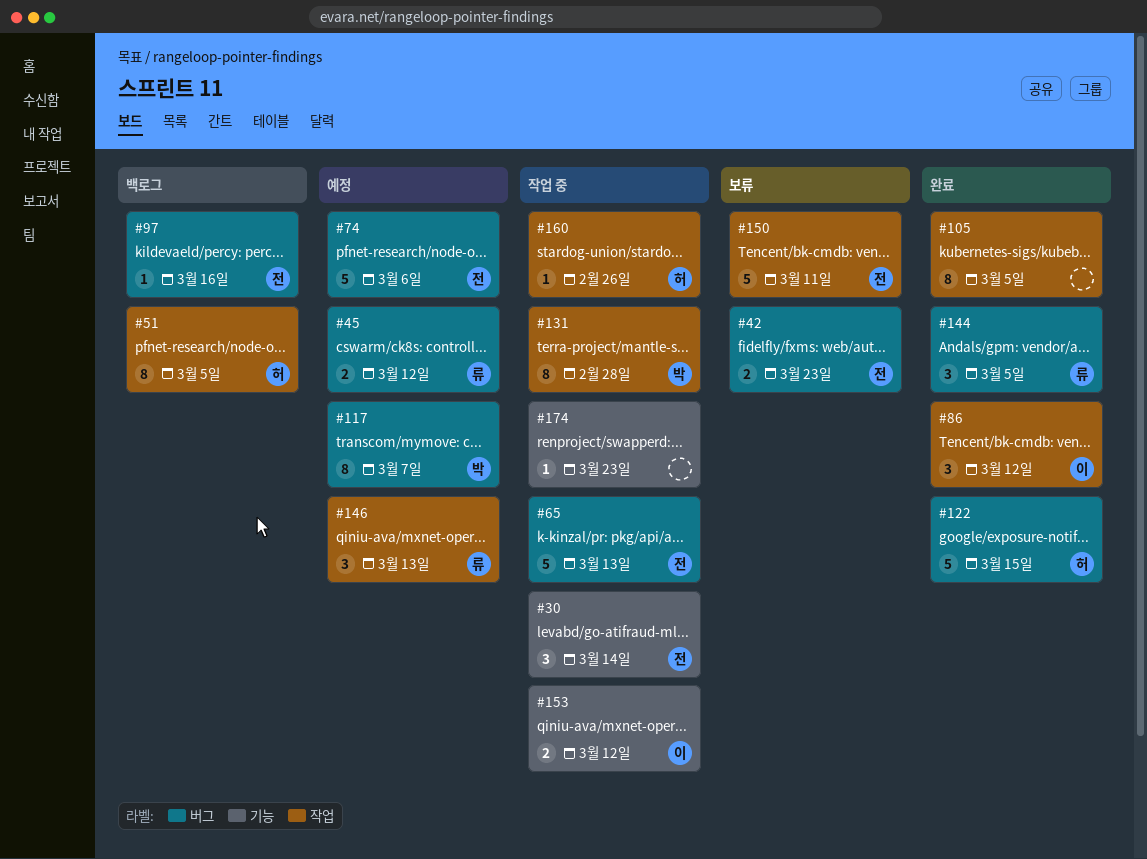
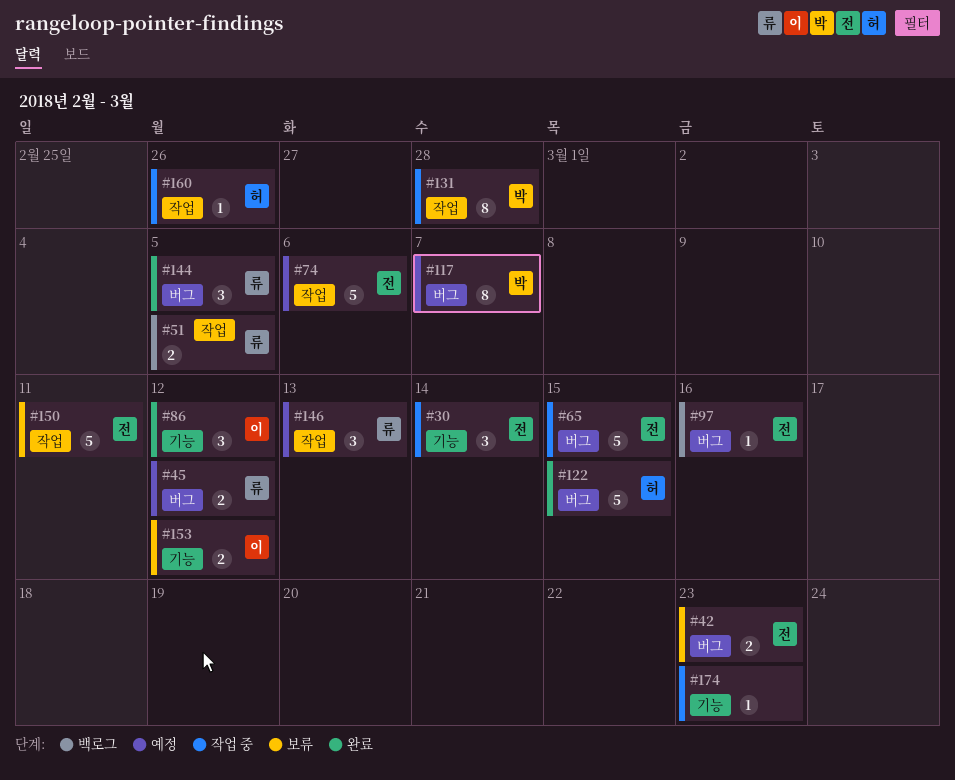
#51, owner: 허 -> 류
#51, estimate: 8 -> 2
#65, due: Mar 13 -> Mar 15
#74, label: 버그 -> 작업
#86, label: 작업 -> 기능
#105: present -> none
#153, status: 작업 중 -> 보류

